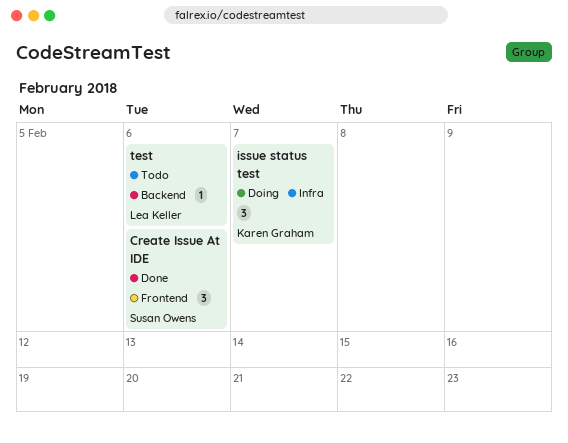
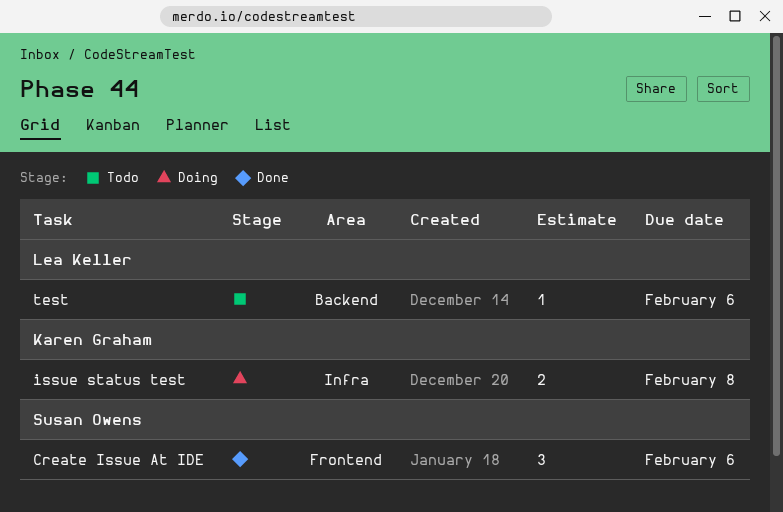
issue status test, estimate: 3 -> 2
issue status test, due: Feb 7 -> Feb 8

